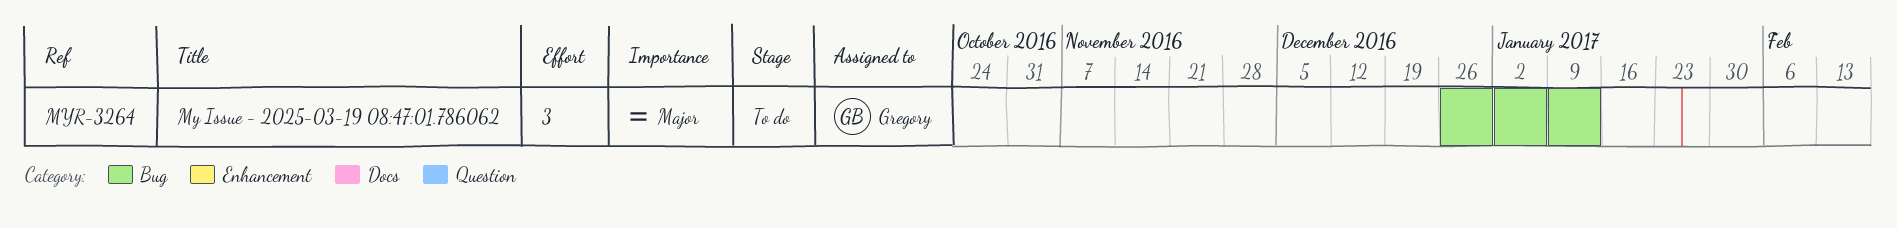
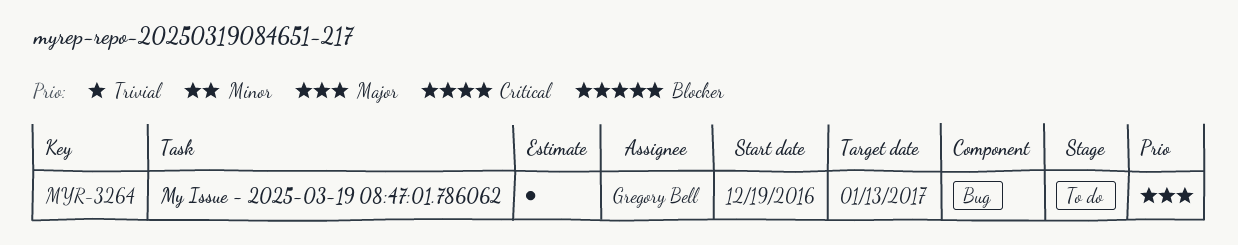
MYR-3264, estimate: 3 -> 1
MYR-3264, start: Dec 26 -> Dec 19

